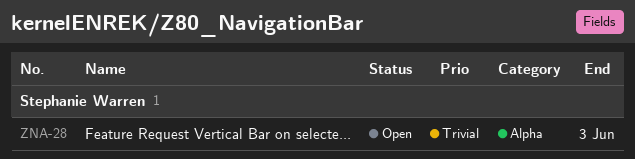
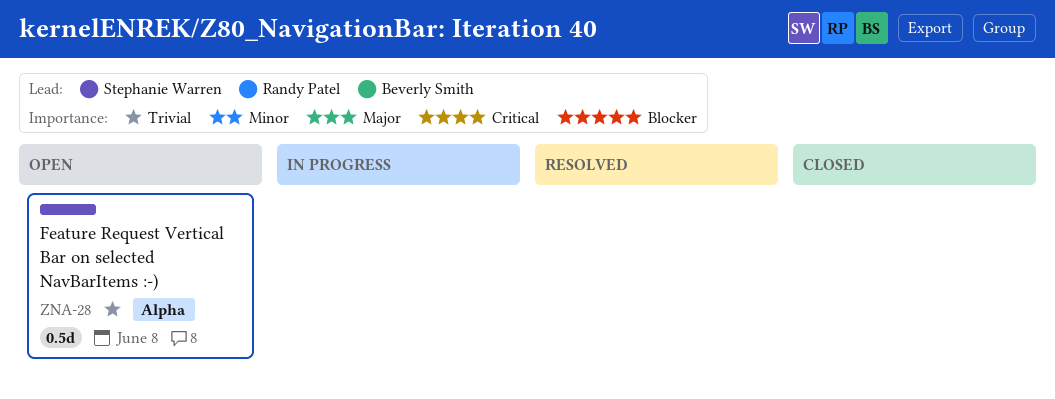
ZNA-28, due: Jun 3 -> Jun 8

